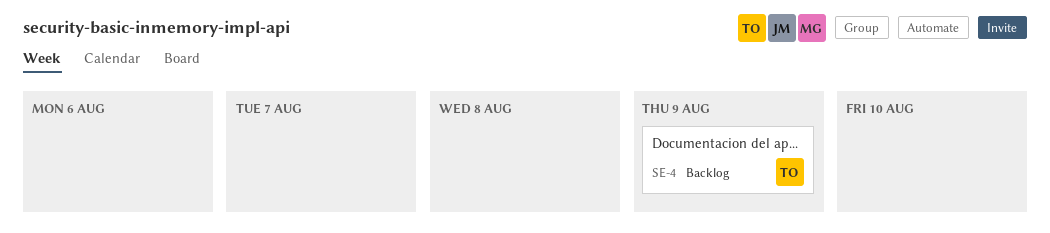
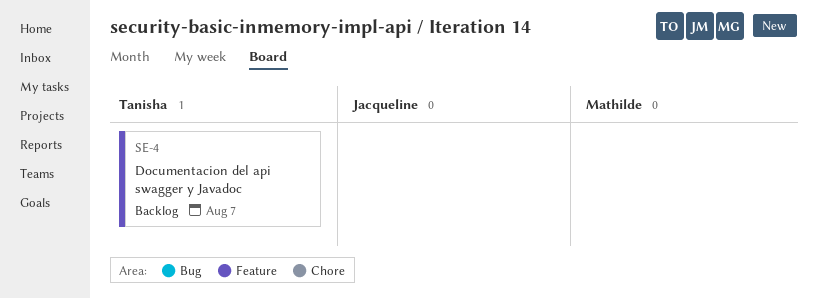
SE-4, due: Aug 9 -> Aug 7

